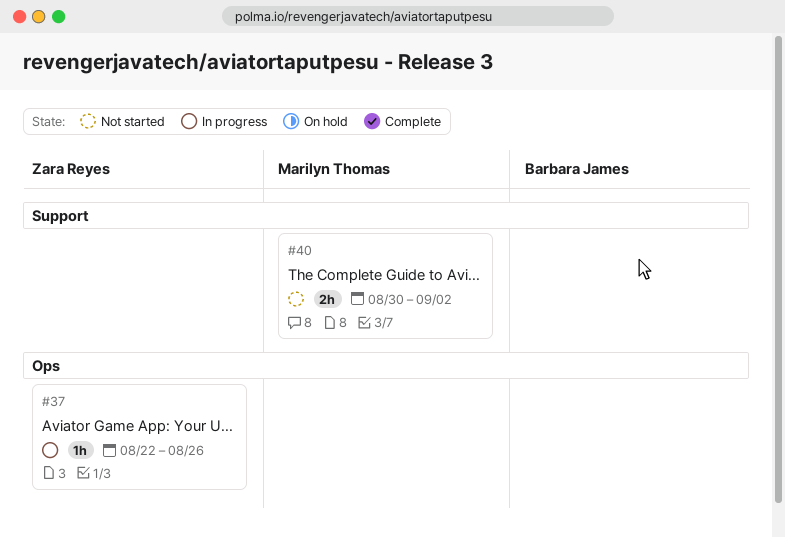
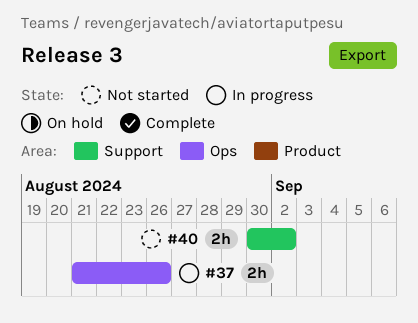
#37, estimate: 1h -> 2h
#37, start: Aug 22 -> Aug 21

